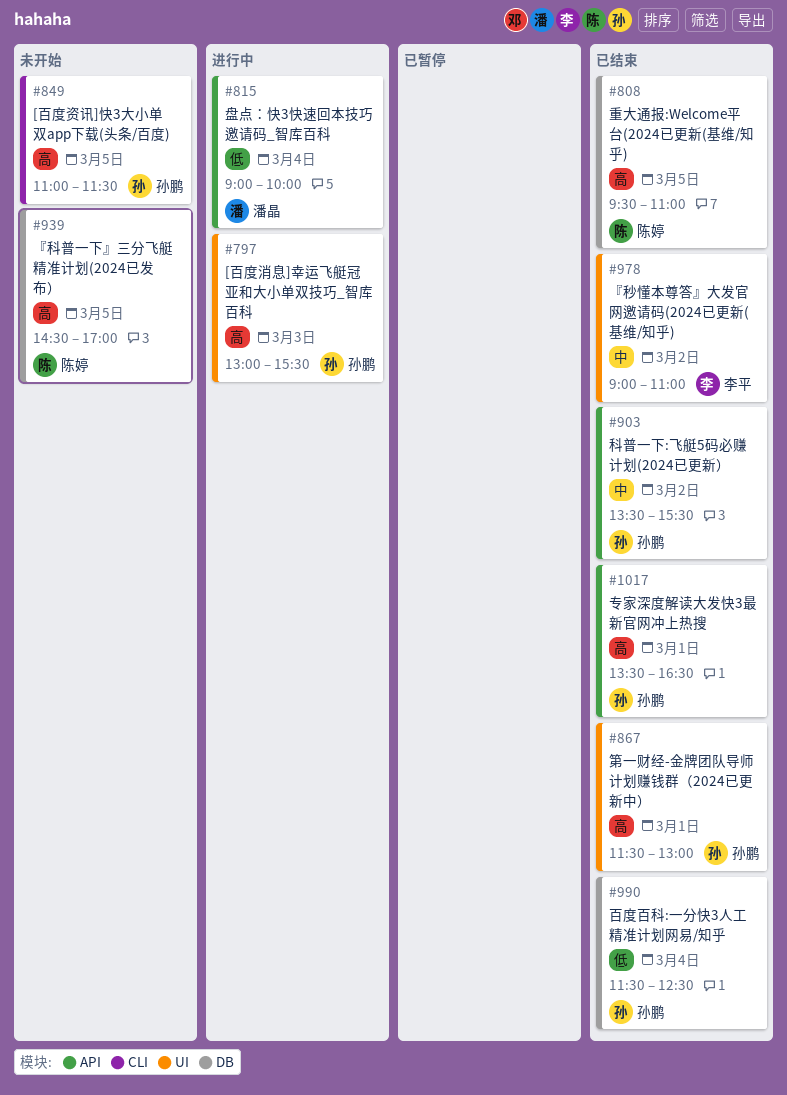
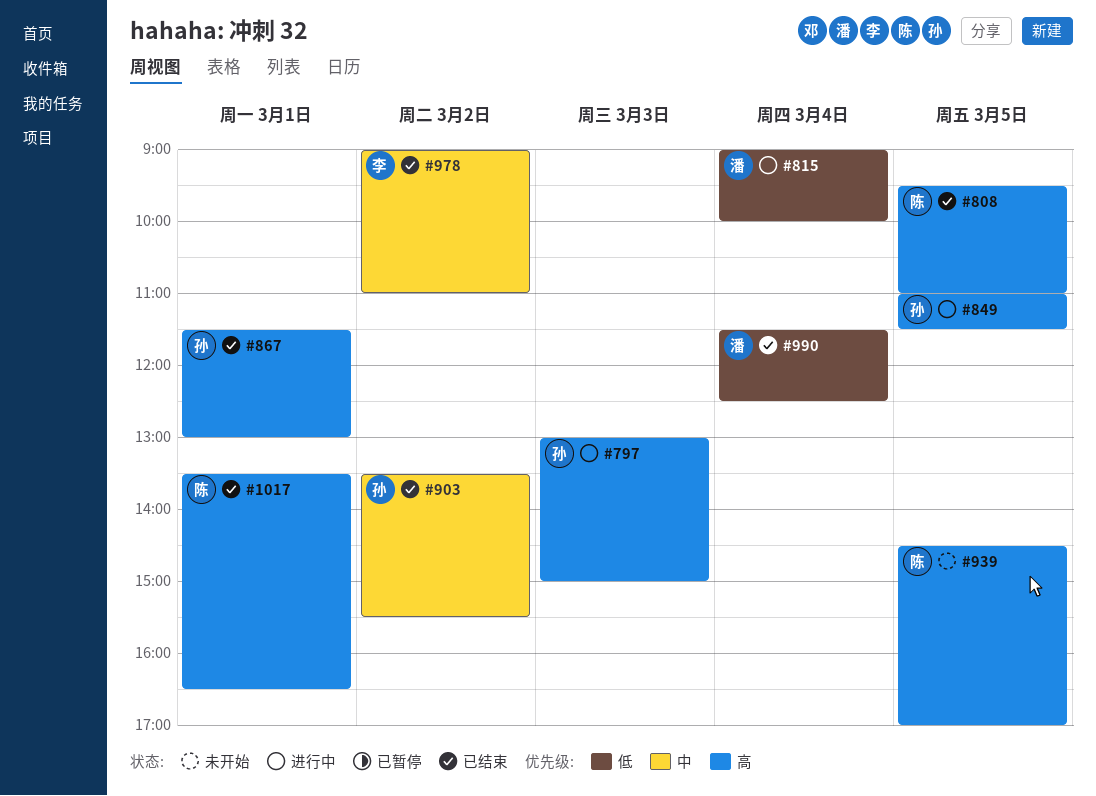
#797, ends: 15:30 -> 15:00
#849, status: 未开始 -> 进行中
#990, owner: 孙鹏 -> 潘晶
#1017, owner: 孙鹏 -> 陈婷

